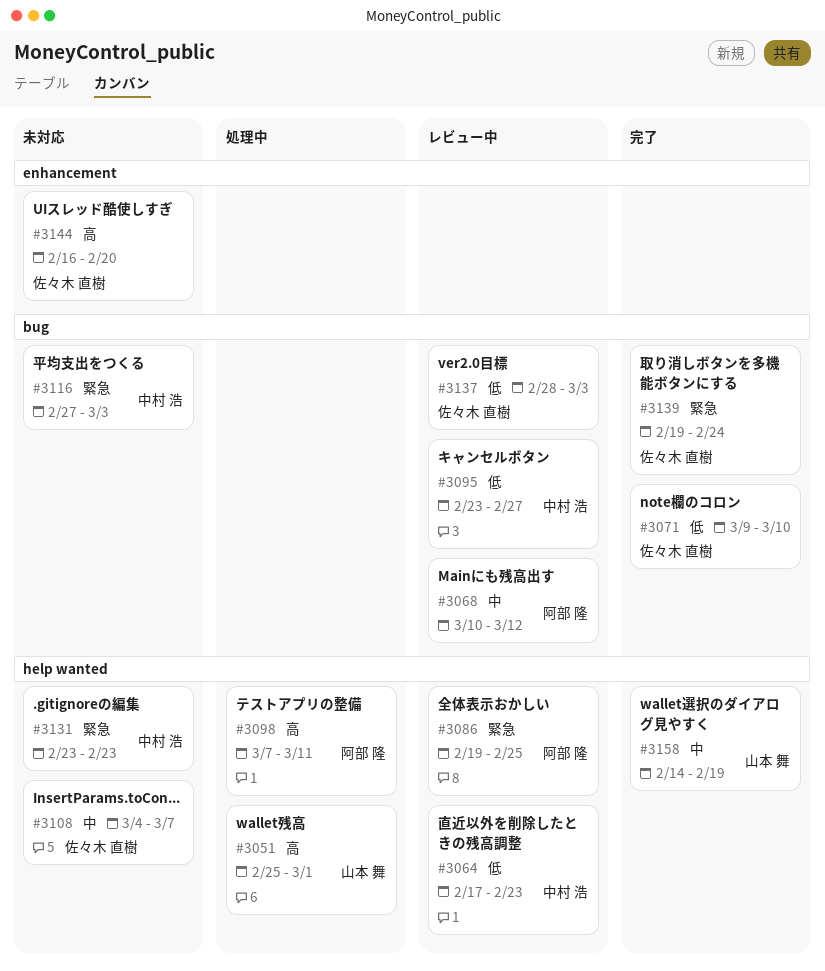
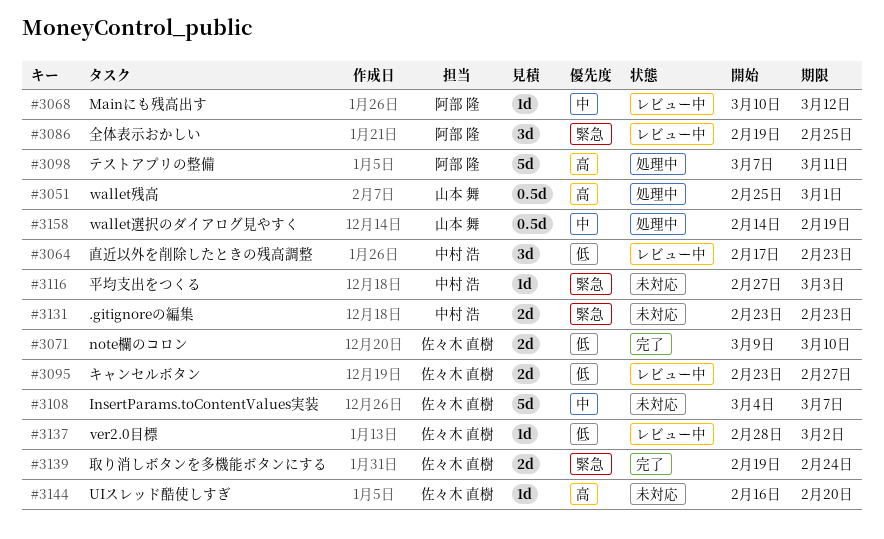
#3095, owner: 中村 浩 -> 佐々木 直樹
#3137, due: Mar 3 -> Mar 2
#3158, status: 完了 -> 処理中

